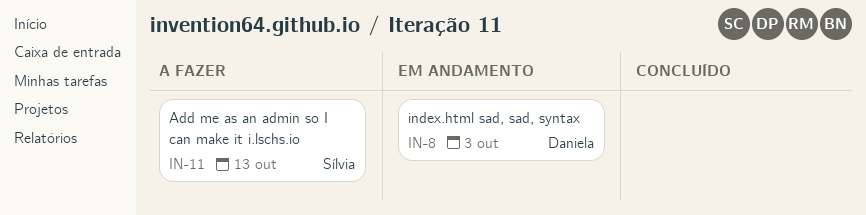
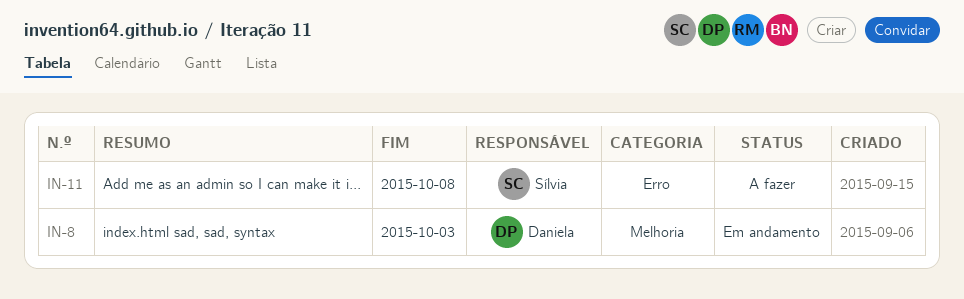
IN-11, due: Oct 13 -> Oct 8

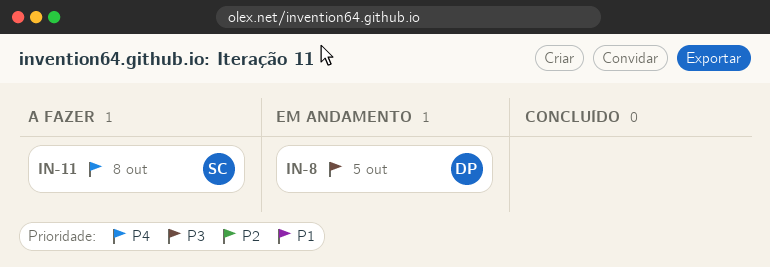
IN-8, due: Oct 3 -> Oct 5

